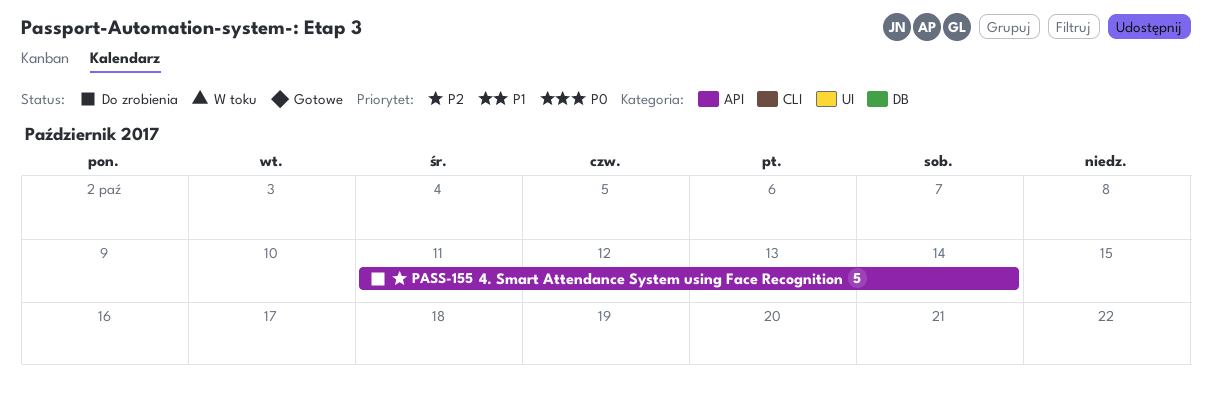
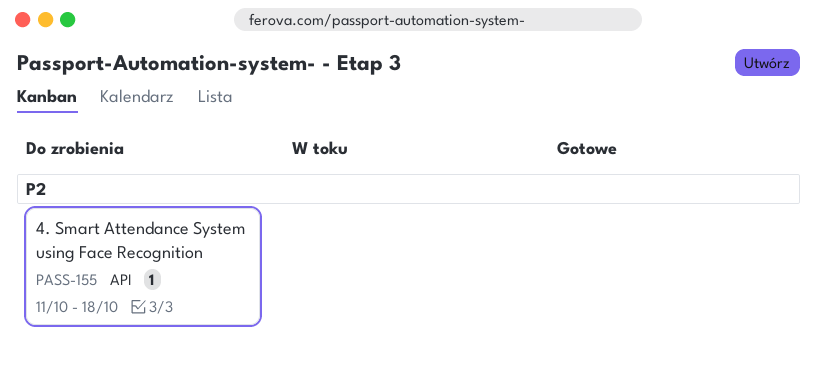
PASS-155, estimate: 5 -> 1
PASS-155, due: Oct 14 -> Oct 18

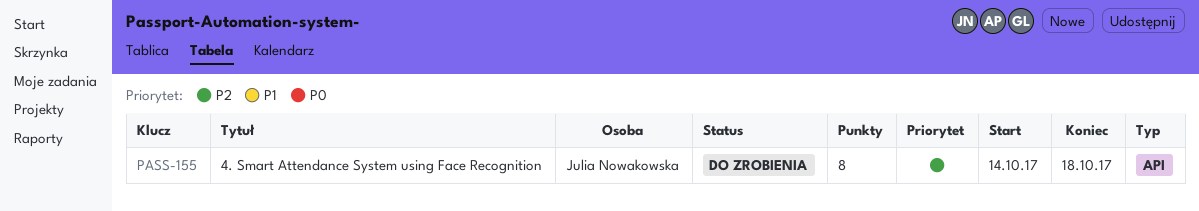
PASS-155, estimate: 1 -> 8
PASS-155, start: Oct 11 -> Oct 14

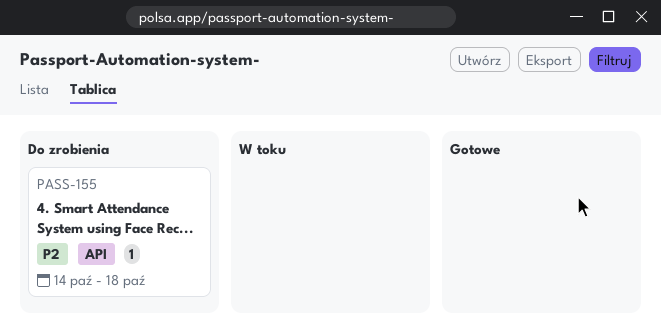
PASS-155, estimate: 8 -> 1

